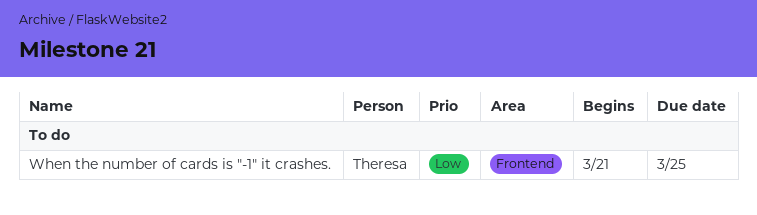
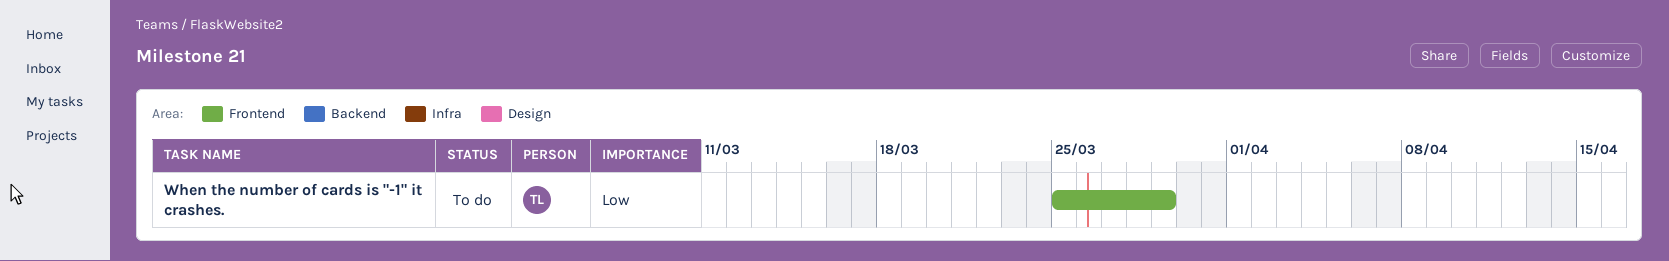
When the number of cards is "-1" it crashes., start: Mar 21 -> Mar 25
When the number of cards is "-1" it crashes., due: Mar 25 -> Mar 29

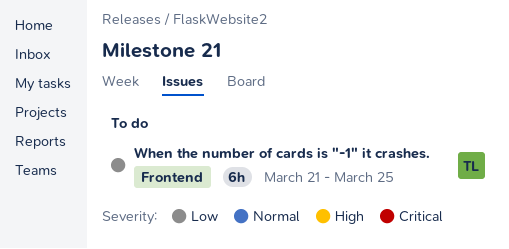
When the number of cards is "-1" it crashes., start: Mar 25 -> Mar 21
When the number of cards is "-1" it crashes., due: Mar 29 -> Mar 25

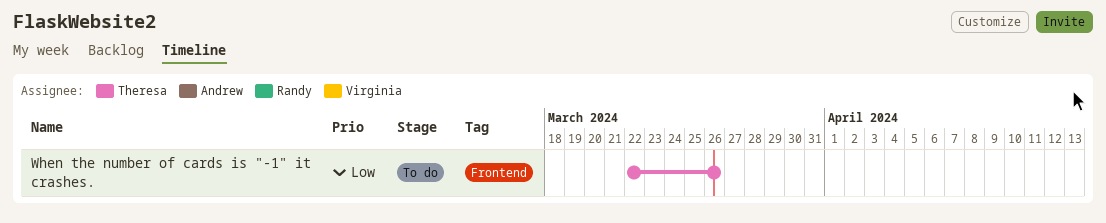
When the number of cards is "-1" it crashes., start: Mar 21 -> Mar 22
When the number of cards is "-1" it crashes., due: Mar 25 -> Mar 26

